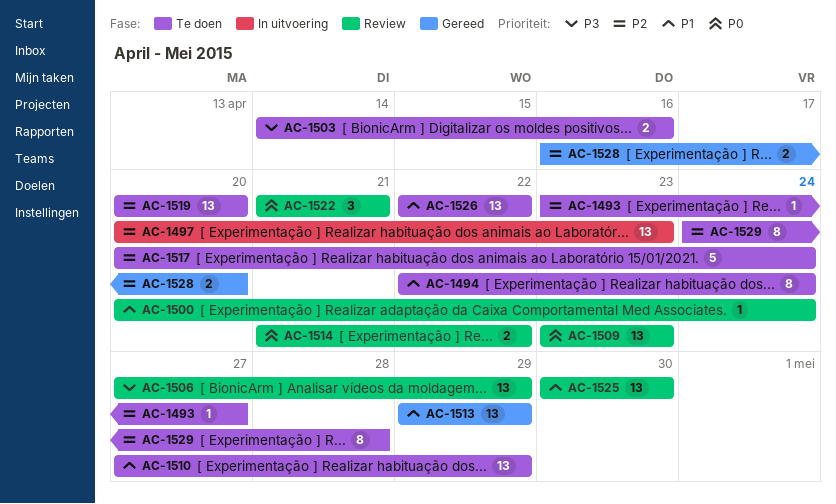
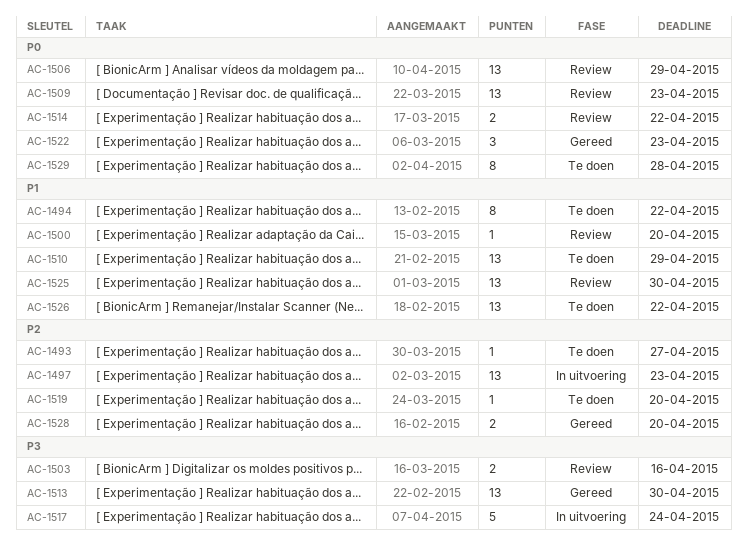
AC-1494, due: Apr 24 -> Apr 22
AC-1500, due: Apr 24 -> Apr 20
AC-1503, status: Te doen -> Review
AC-1506, priority: P3 -> P0
AC-1513, priority: P1 -> P3
AC-1513, due: Apr 29 -> Apr 30
AC-1517, status: Te doen -> In uitvoering
AC-1517, priority: P2 -> P3
AC-1519, estimate: 13 -> 1
AC-1522, status: Review -> Gereed
AC-1522, due: Apr 21 -> Apr 23
AC-1529, priority: P2 -> P0

